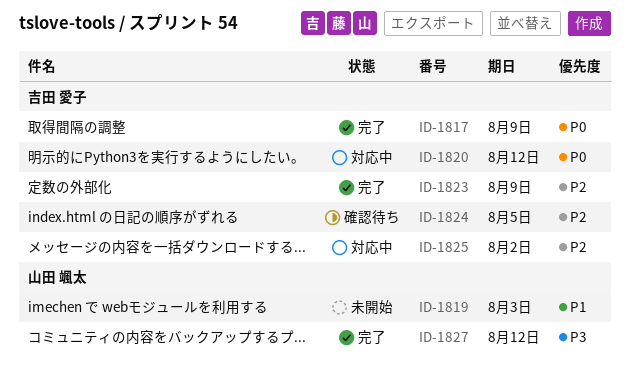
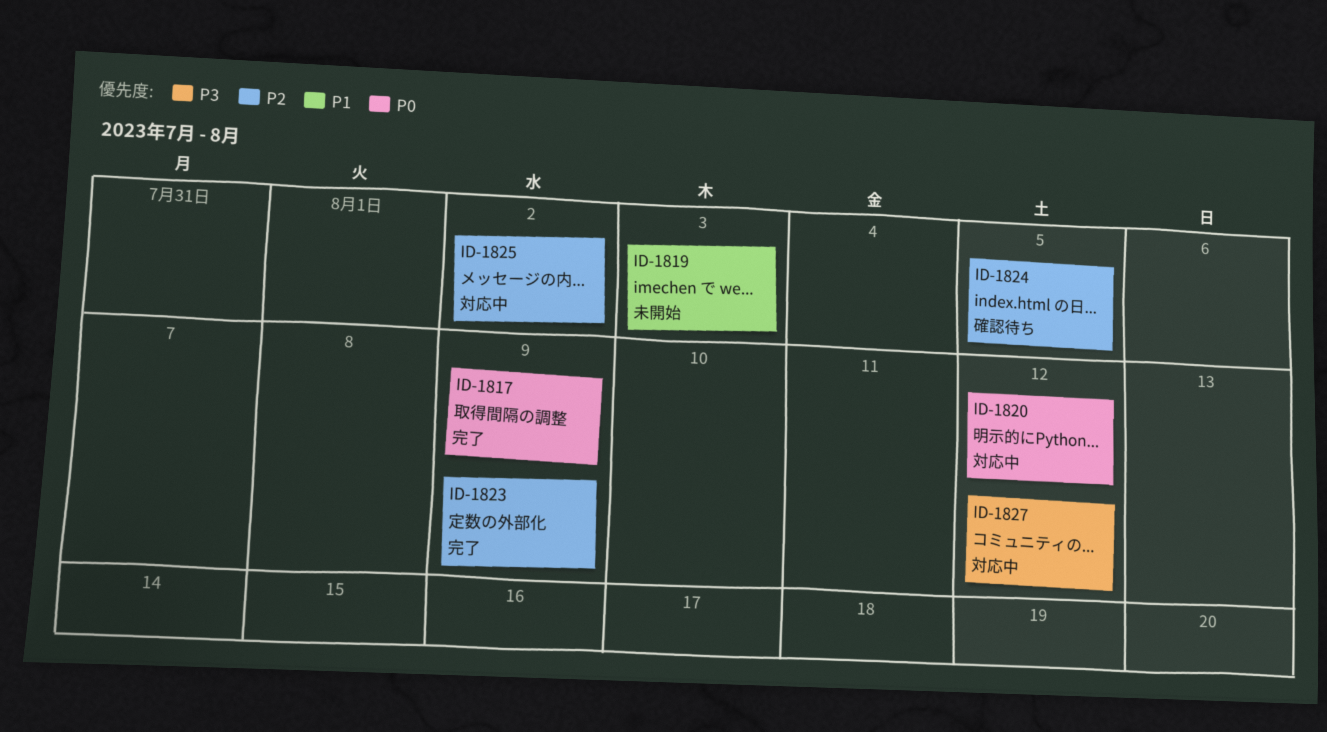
ID-1827, status: 完了 -> 対応中

